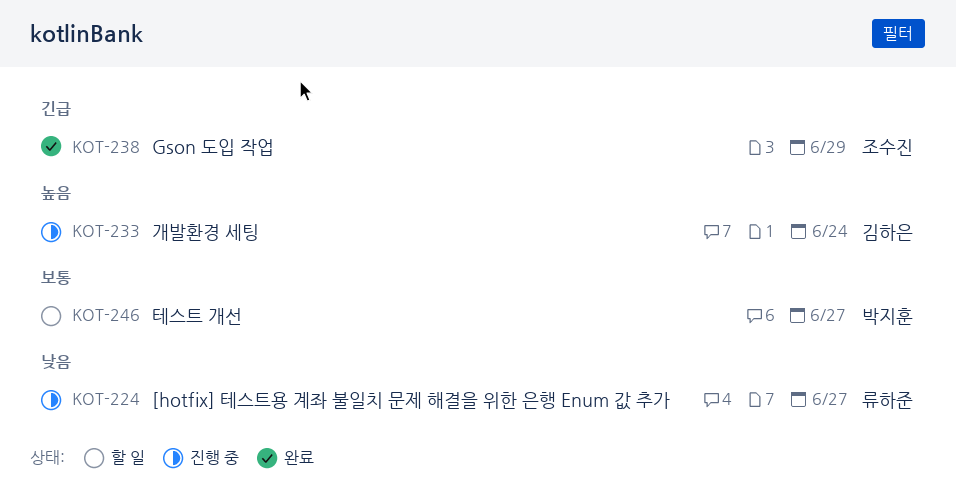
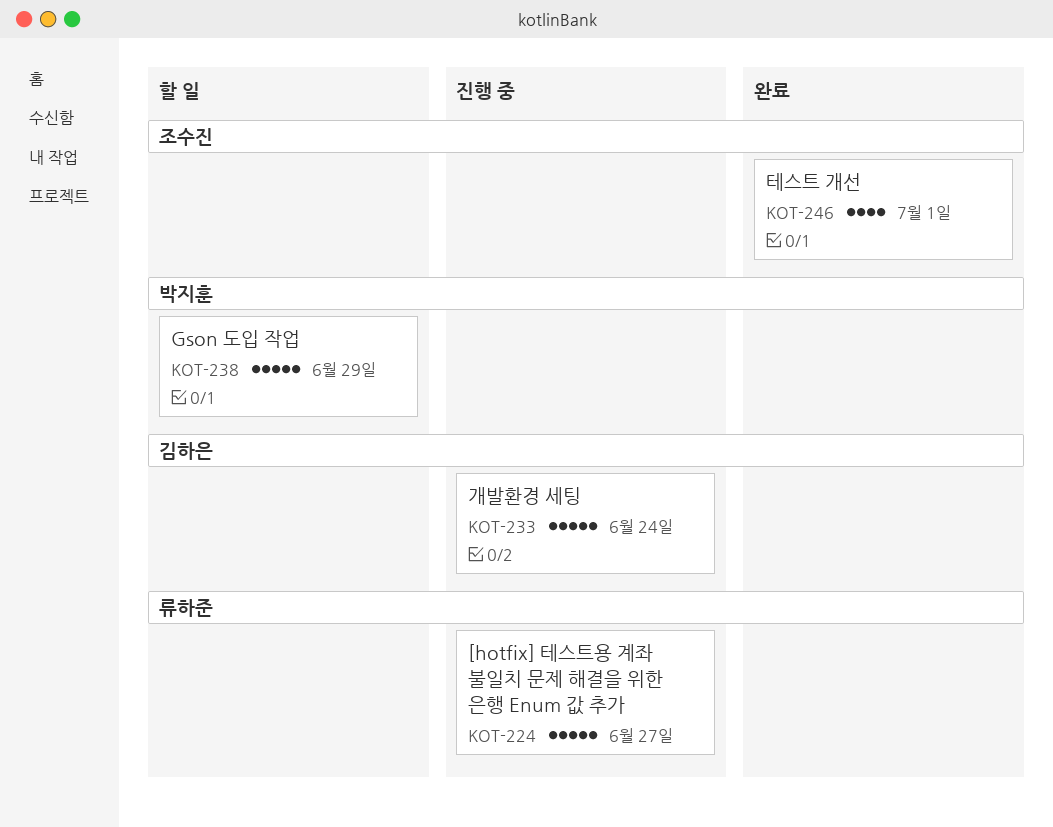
KOT-238, status: 완료 -> 할 일
KOT-238, owner: 조수진 -> 박지훈
KOT-246, status: 할 일 -> 완료
KOT-246, owner: 박지훈 -> 조수진
KOT-246, due: Jun 27 -> Jul 1

